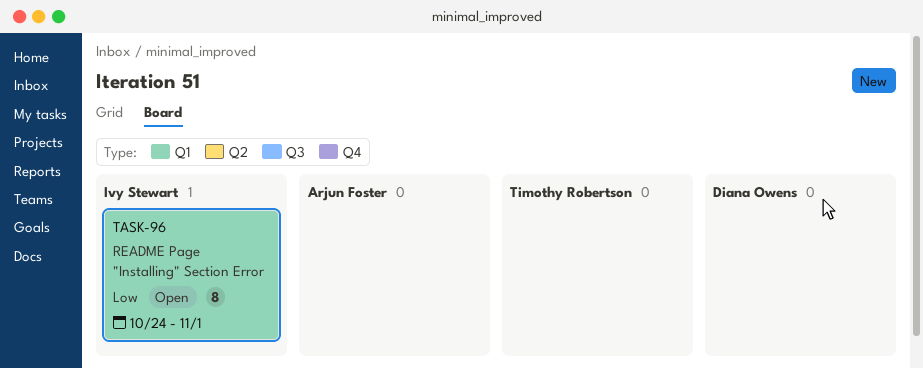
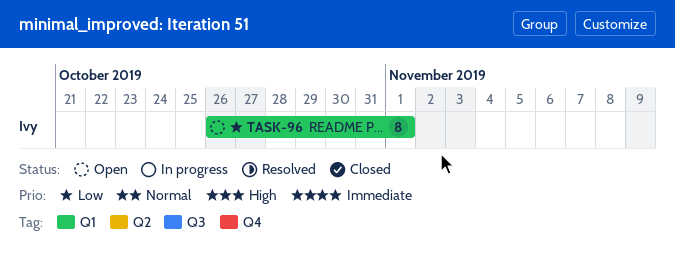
TASK-96, start: Oct 24 -> Oct 26

